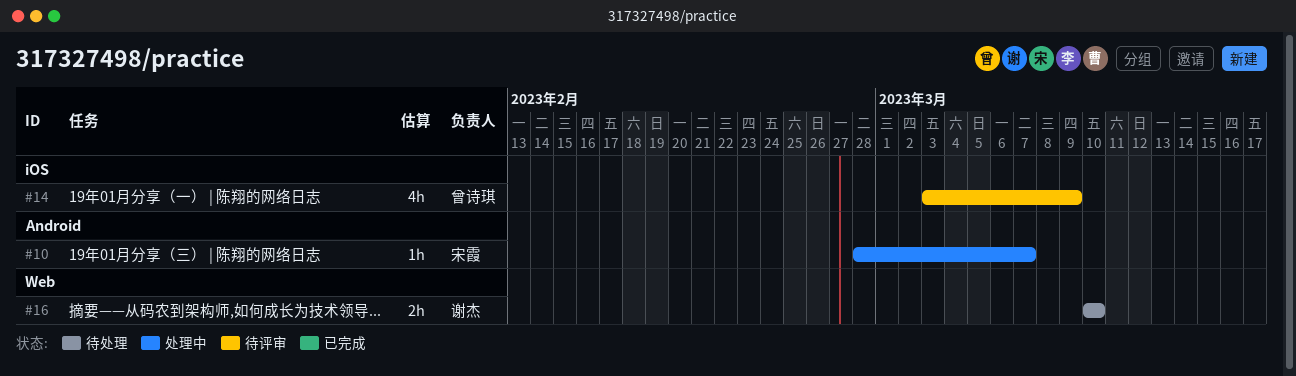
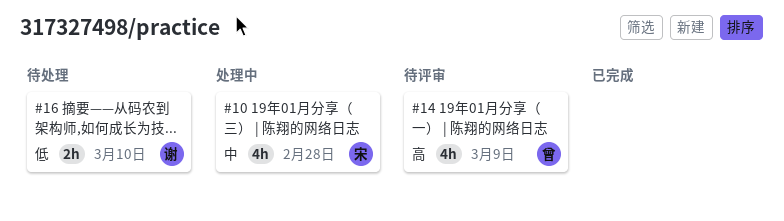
#10, estimate: 1h -> 4h
#10, due: Mar 7 -> Feb 28

